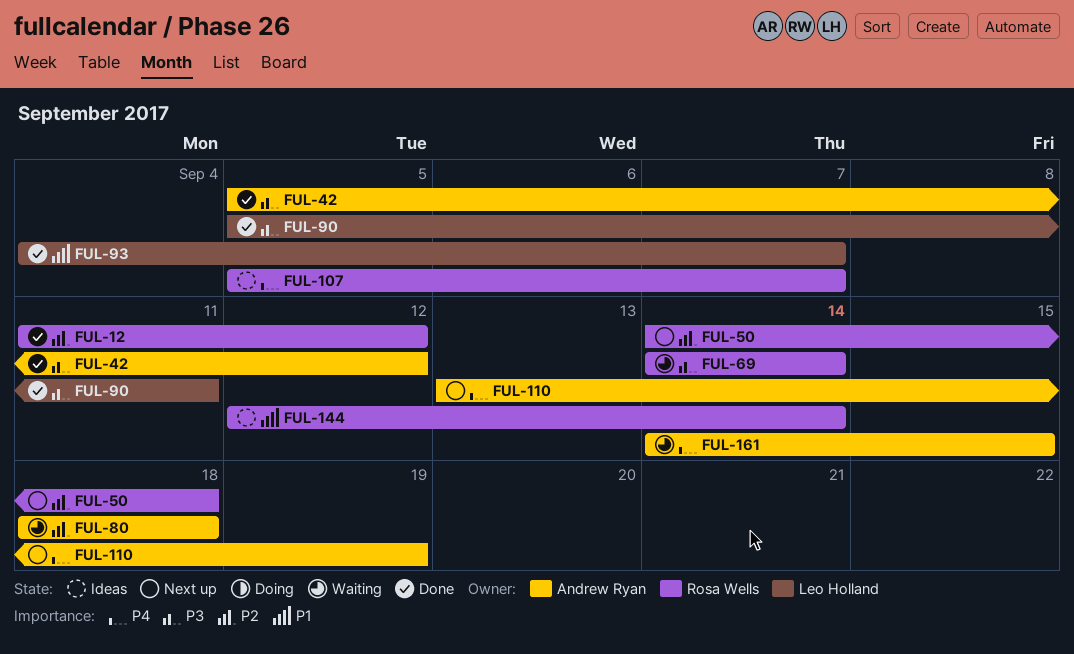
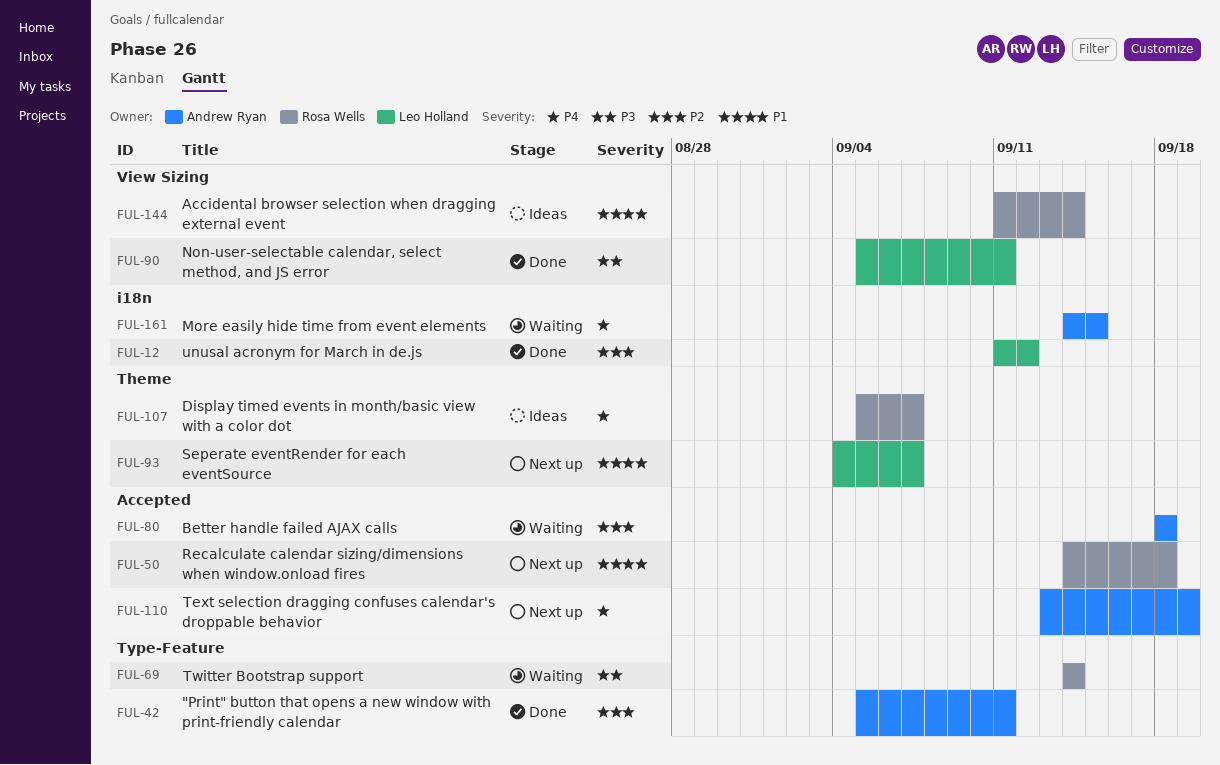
FUL-12, owner: Rosa Wells -> Leo Holland
FUL-42, priority: P3 -> P2
FUL-42, due: Sep 12 -> Sep 11
FUL-50, priority: P2 -> P1
FUL-93, status: Done -> Next up
FUL-144, start: Sep 12 -> Sep 11

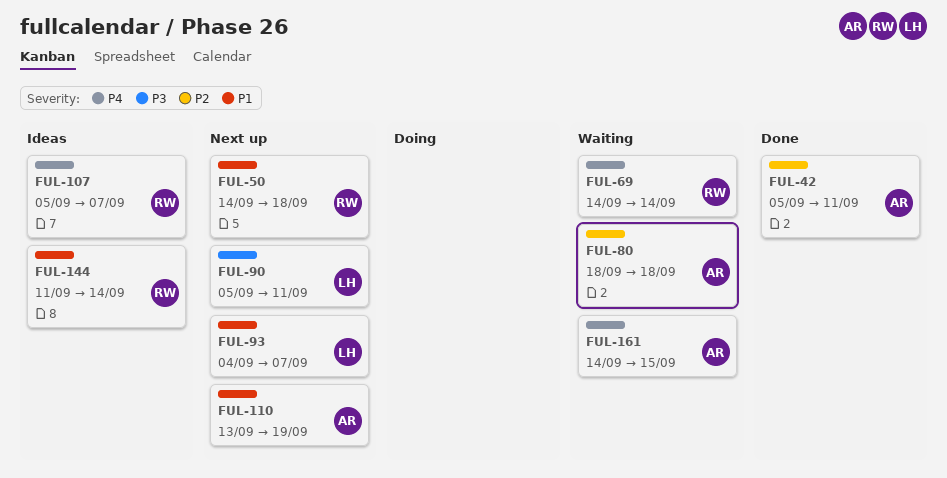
FUL-12: present -> none
FUL-69, priority: P3 -> P4
FUL-90, status: Done -> Next up
FUL-110, priority: P4 -> P1

